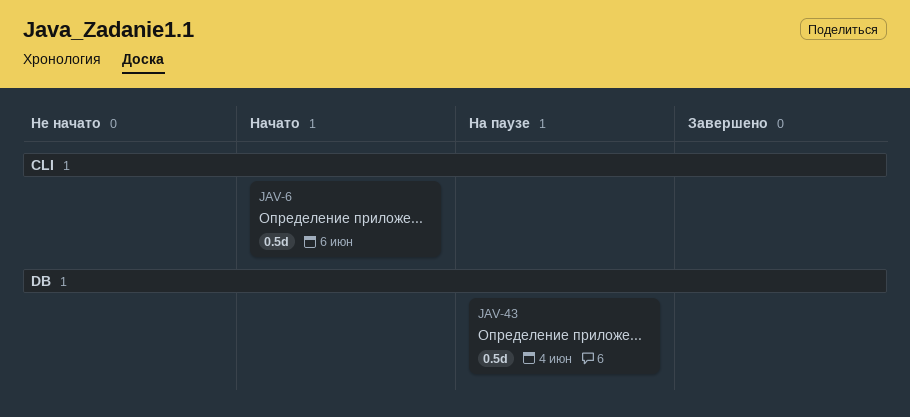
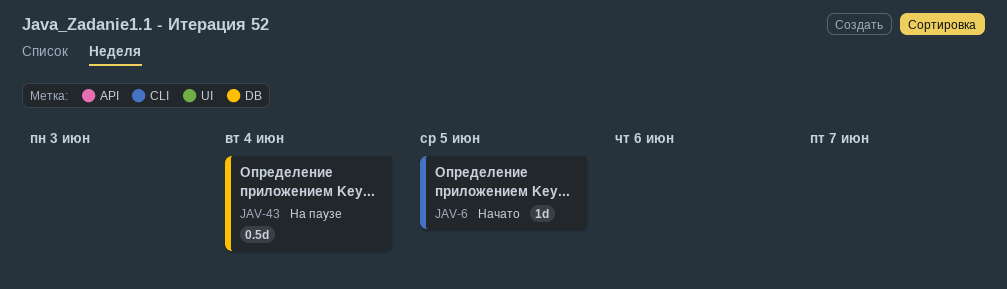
JAV-6, estimate: 0.5d -> 1d
JAV-6, due: Jun 6 -> Jun 5

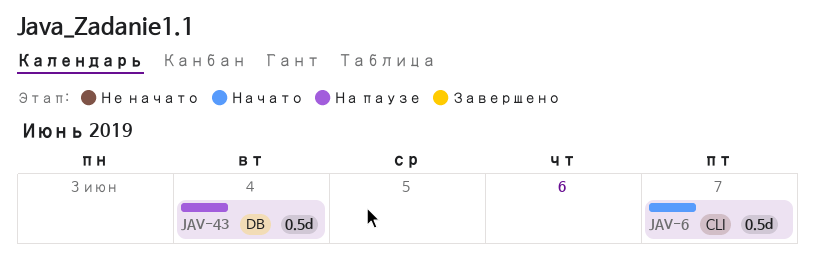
JAV-6, estimate: 1d -> 0.5d
JAV-6, due: Jun 5 -> Jun 7

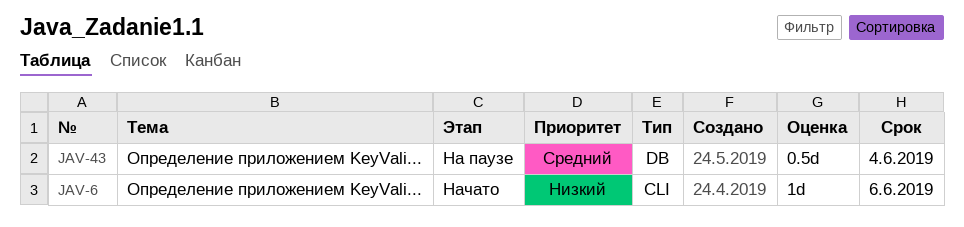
JAV-6, estimate: 0.5d -> 1d
JAV-6, due: Jun 7 -> Jun 6

